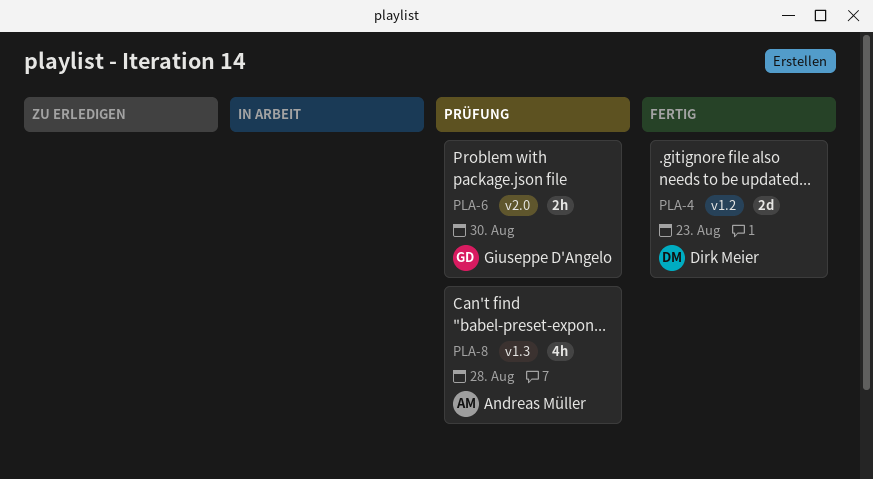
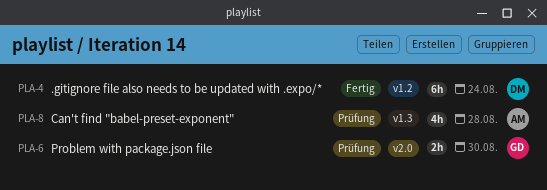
PLA-4, estimate: 2d -> 6h
PLA-4, due: Aug 23 -> Aug 24

